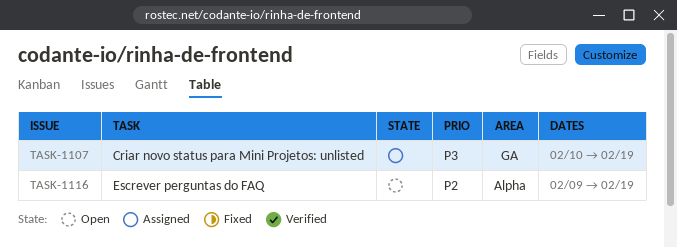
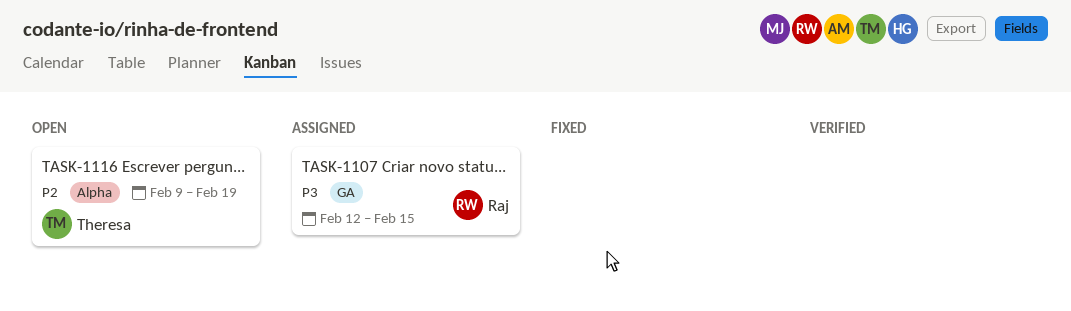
TASK-1107, start: Feb 10 -> Feb 12
TASK-1107, due: Feb 19 -> Feb 15

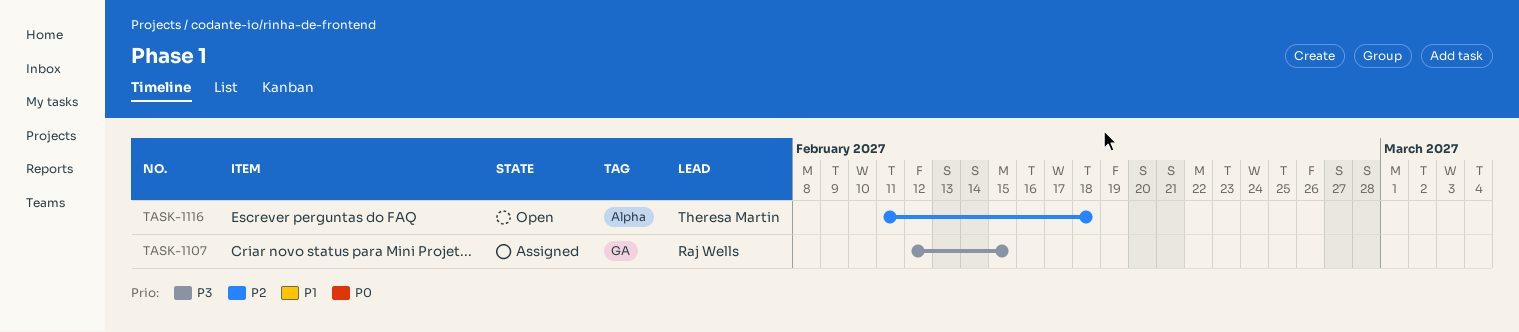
TASK-1116, start: Feb 9 -> Feb 11
TASK-1116, due: Feb 19 -> Feb 18

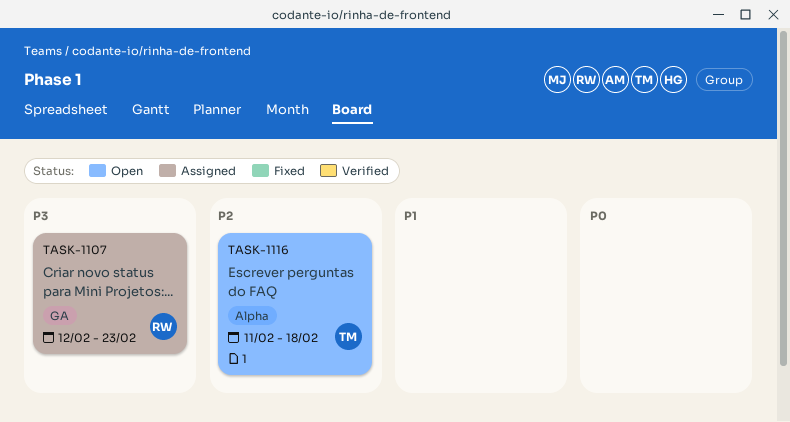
TASK-1107, due: Feb 15 -> Feb 23

